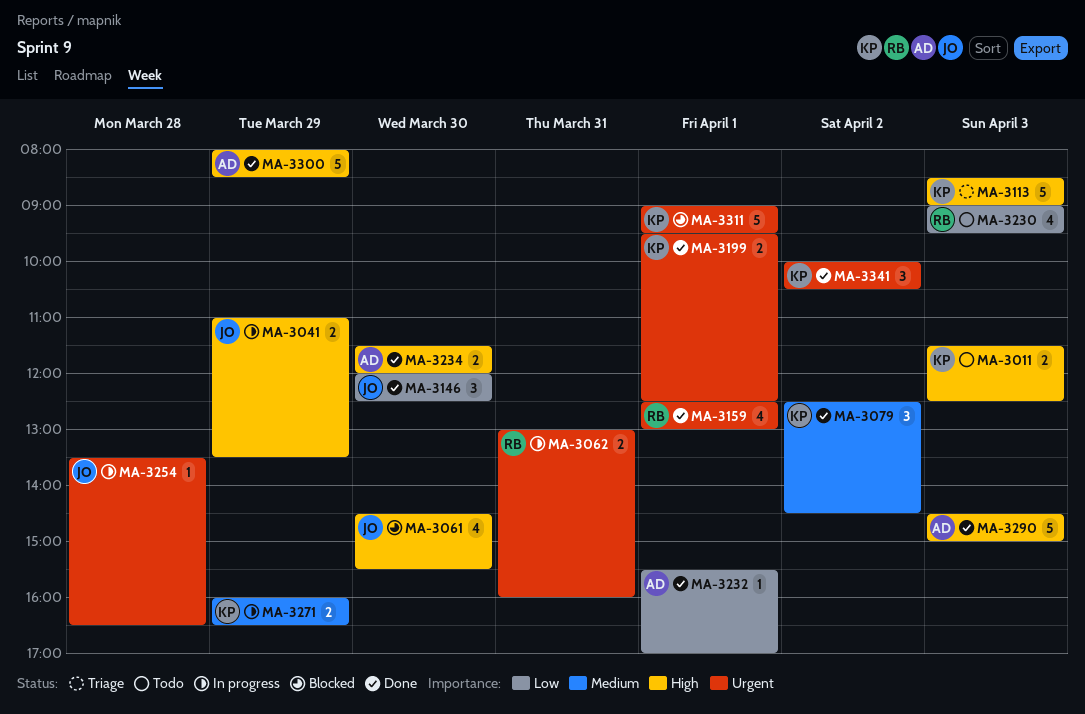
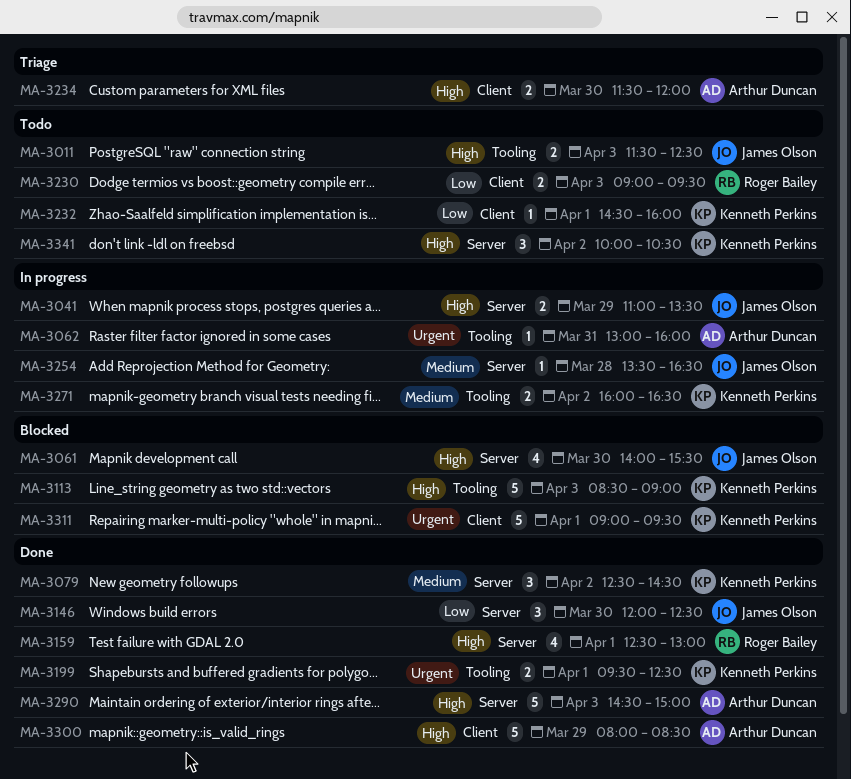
MA-3011, owner: Kenneth Perkins -> James Olson
MA-3061, begins: 14:30 -> 14:00
MA-3062, owner: Roger Bailey -> Arthur Duncan
MA-3062, estimate: 2 -> 1
MA-3113, status: Triage -> Blocked
MA-3159, priority: Urgent -> High
MA-3230, estimate: 4 -> 2
MA-3232, status: Done -> Todo
MA-3232, owner: Arthur Duncan -> Kenneth Perkins
MA-3232, begins: 15:30 -> 14:30
MA-3232, ends: 17:00 -> 16:00
MA-3234, status: Done -> Triage
MA-3254, priority: Urgent -> Medium
MA-3271, day: Mar 29 -> Apr 2
MA-3341, status: Done -> Todo
MA-3341, priority: Urgent -> High

